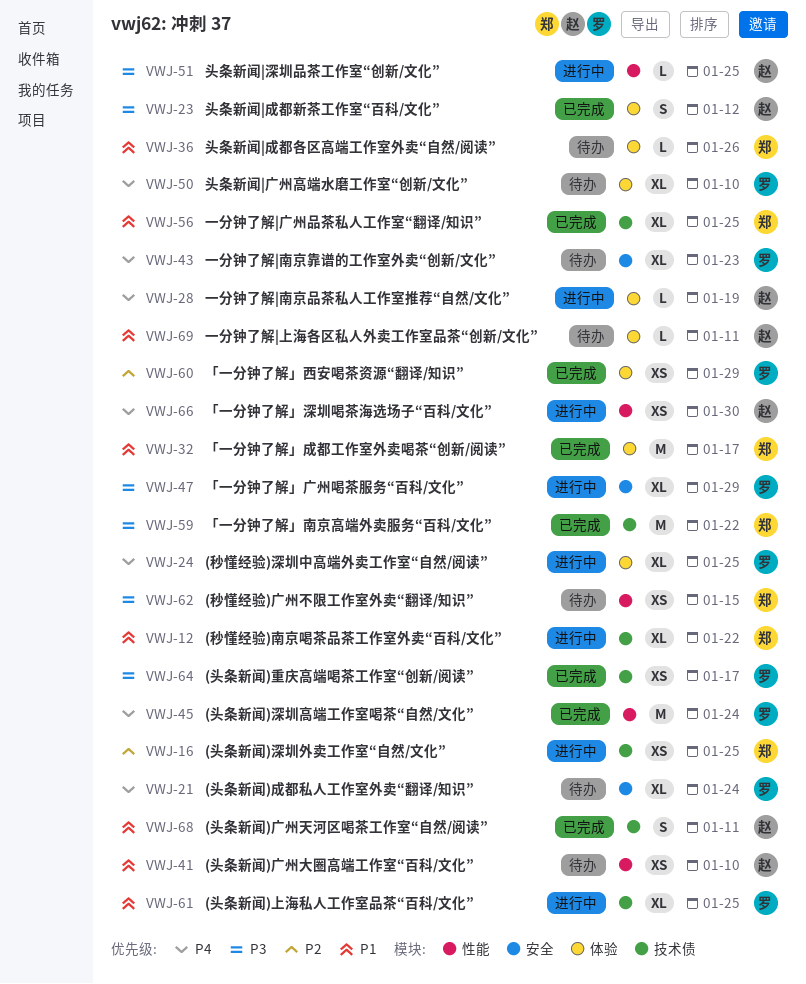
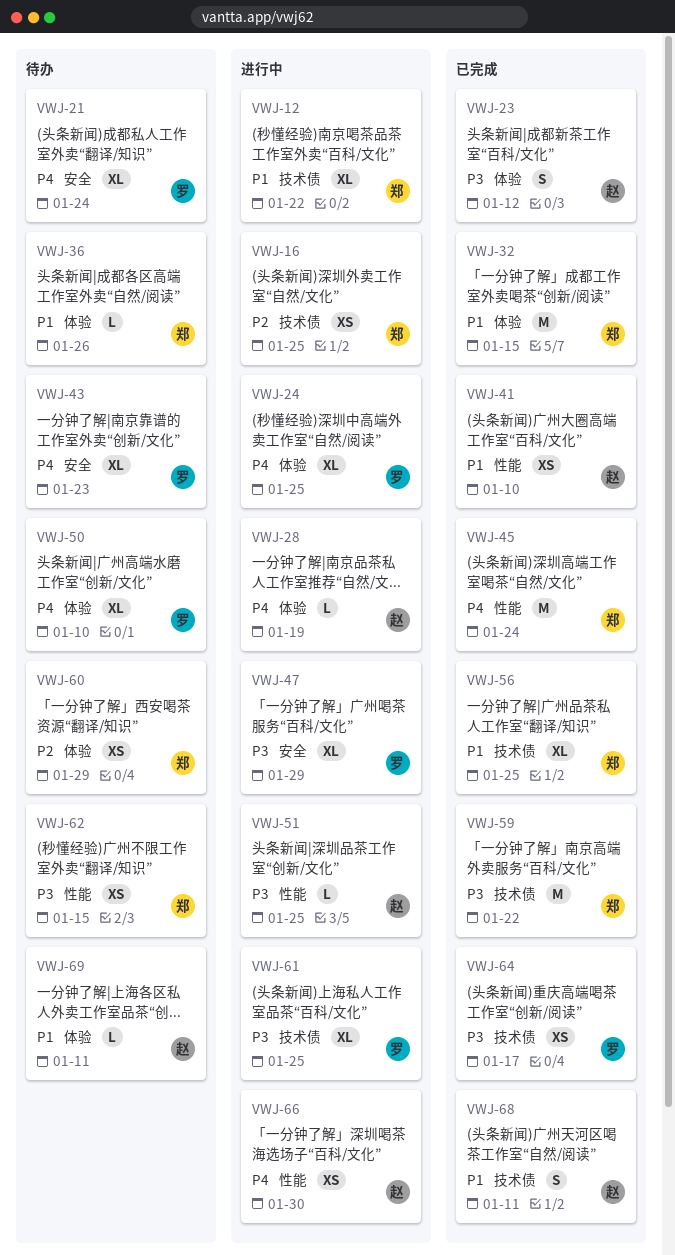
VWJ-32, due: Jan 17 -> Jan 15
VWJ-41, status: 待办 -> 已完成
VWJ-45, owner: 罗 -> 郑
VWJ-60, status: 已完成 -> 待办
VWJ-60, owner: 罗 -> 郑
VWJ-61, priority: P1 -> P3

